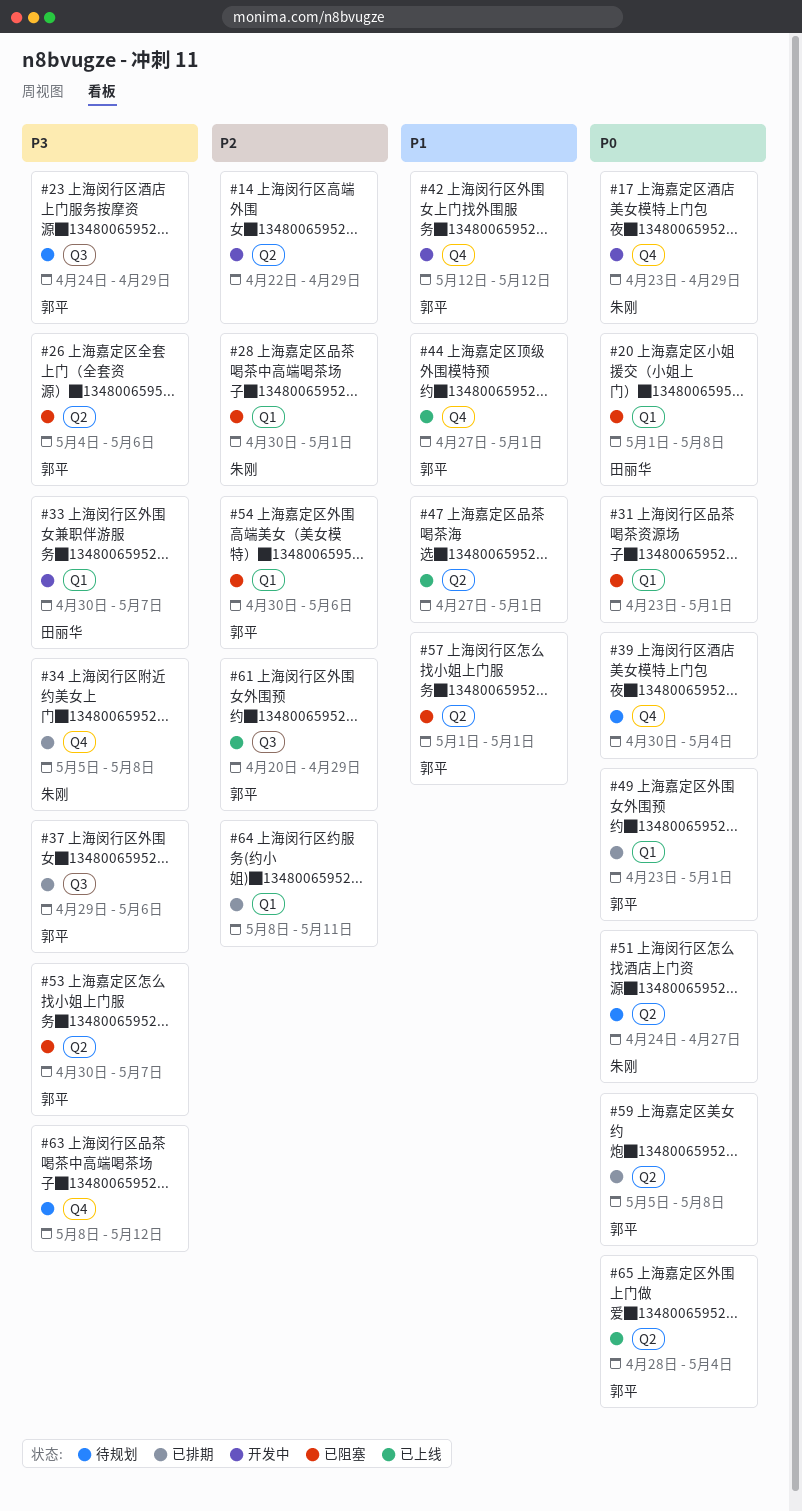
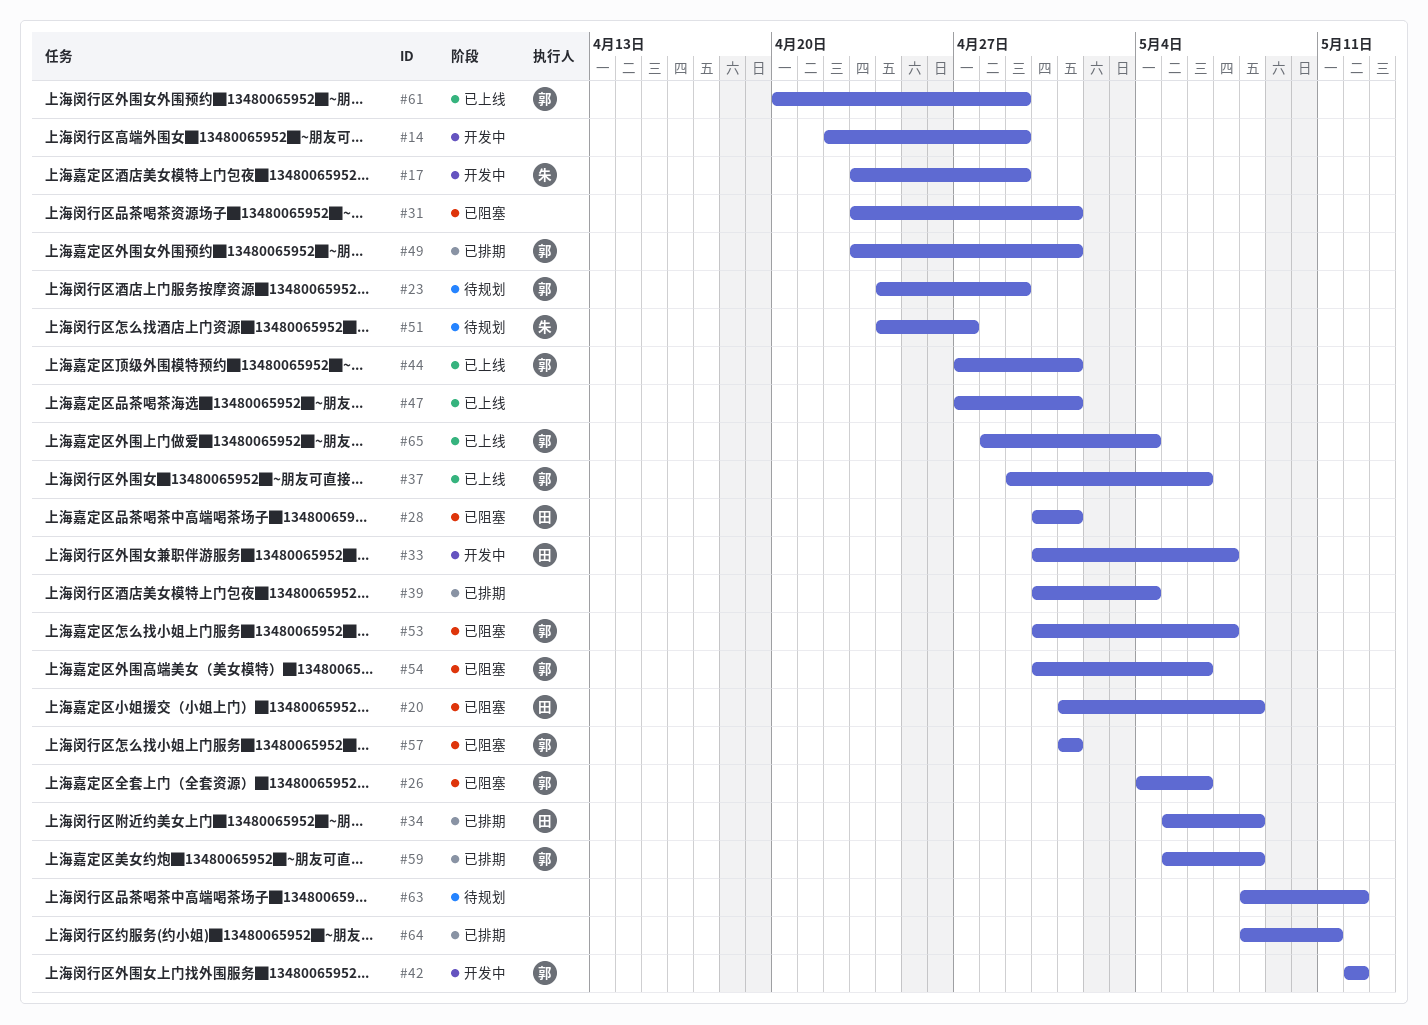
#28, owner: 朱刚 -> 田丽华
#34, owner: 朱刚 -> 田丽华
#37, status: 已排期 -> 已上线
#39, status: 待规划 -> 已排期

